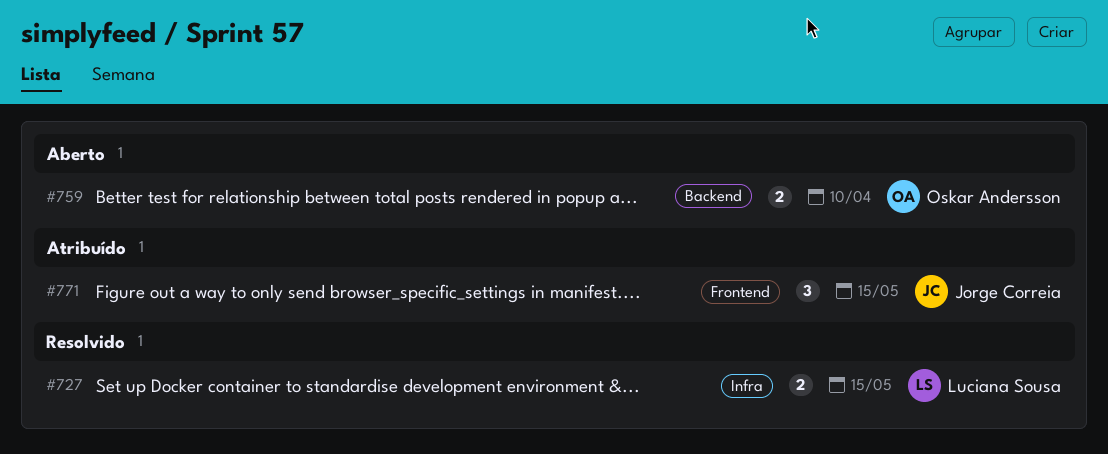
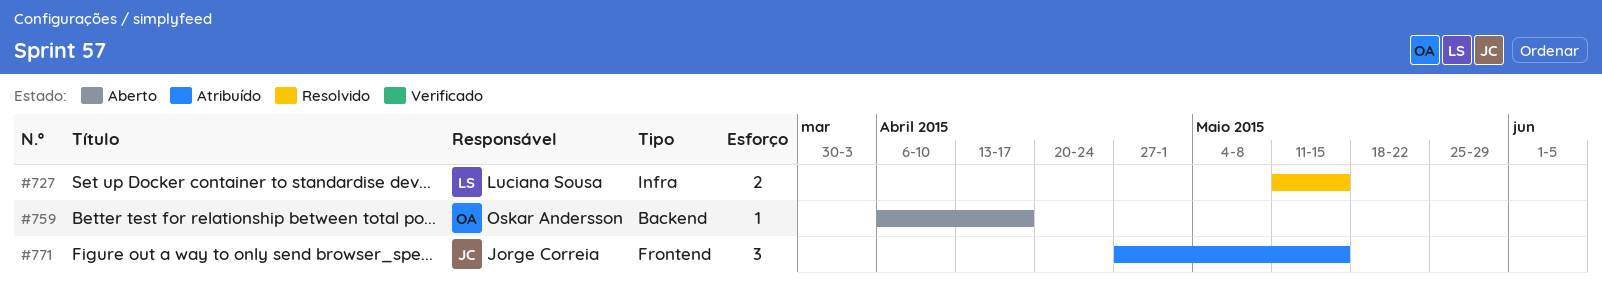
#759, estimate: 2 -> 1
#759, due: Apr 10 -> Apr 17

